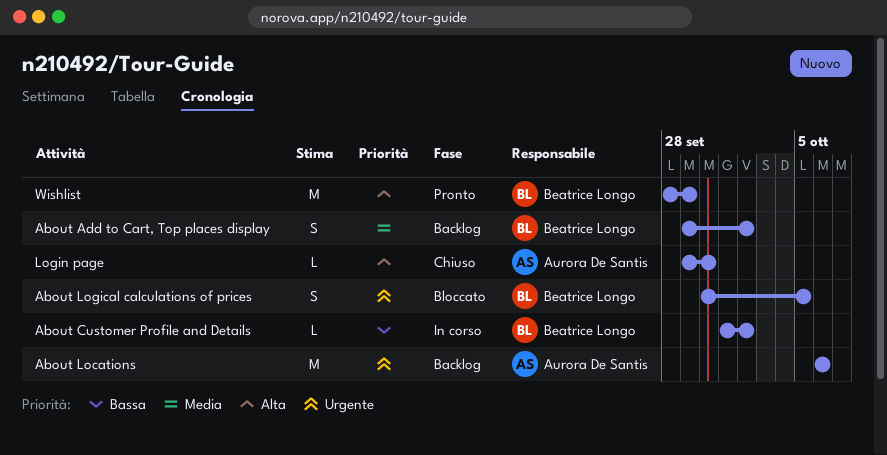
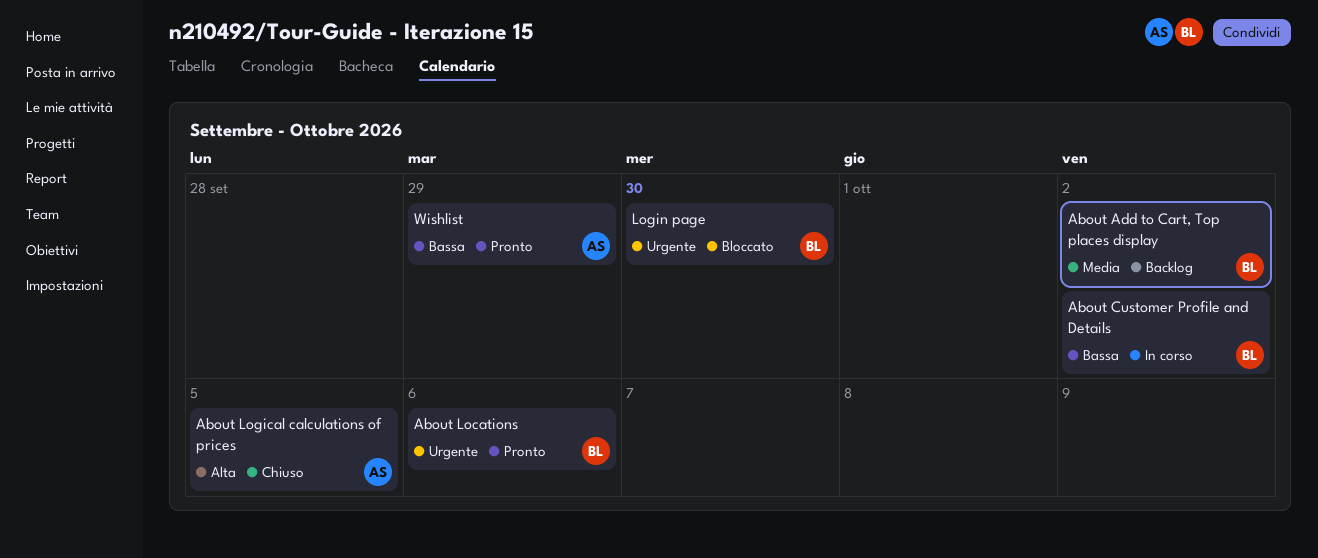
About Locations, status: Backlog -> Pronto
About Locations, owner: Aurora De Santis -> Beatrice Longo
About Logical calculations of prices, status: Bloccato -> Chiuso
About Logical calculations of prices, owner: Beatrice Longo -> Aurora De Santis
About Logical calculations of prices, priority: Urgente -> Alta
Login page, status: Chiuso -> Bloccato
Login page, owner: Aurora De Santis -> Beatrice Longo
Login page, priority: Alta -> Urgente
Wishlist, owner: Beatrice Longo -> Aurora De Santis
Wishlist, priority: Alta -> Bassa

